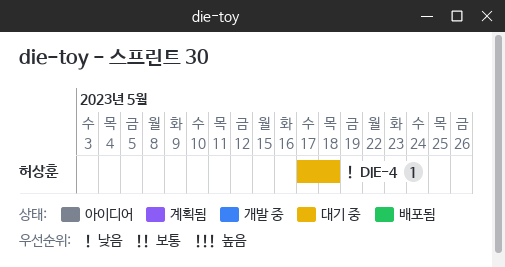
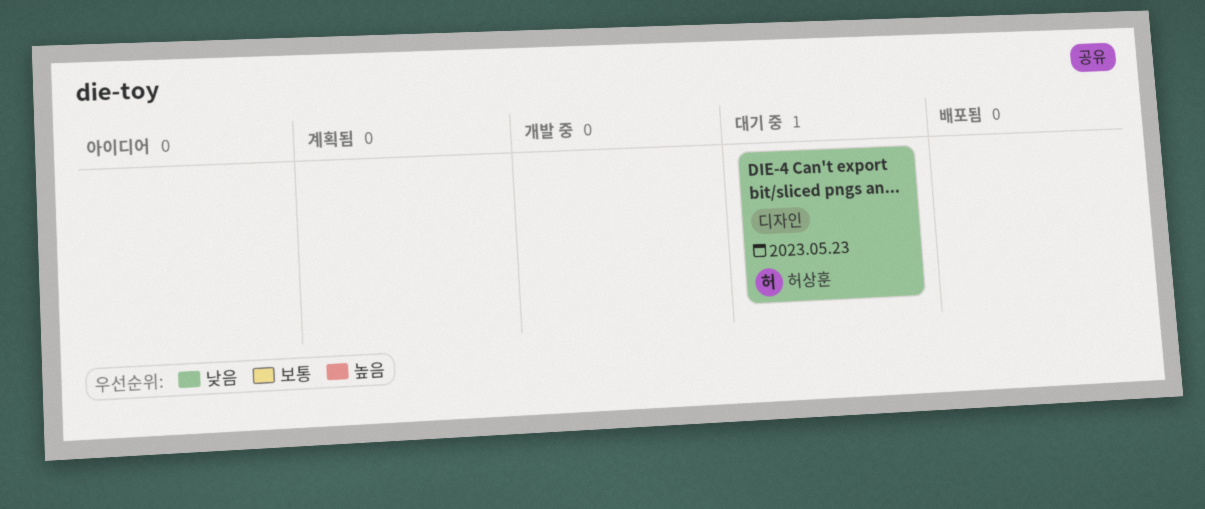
DIE-4, due: May 18 -> May 23

